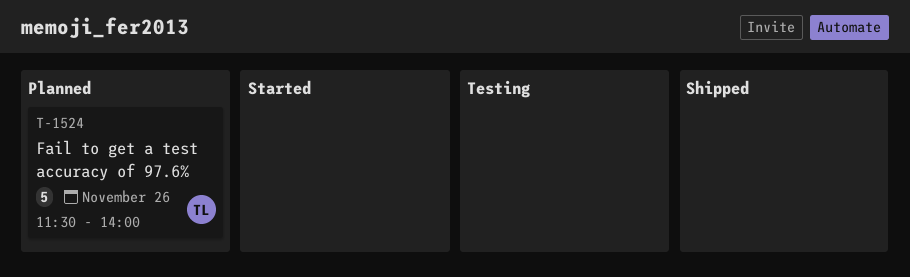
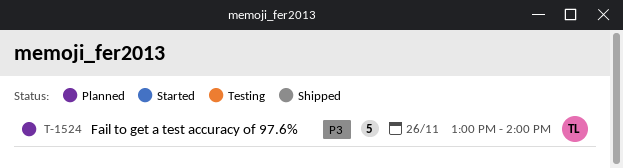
T-1524, begins: 11:30 -> 13:00

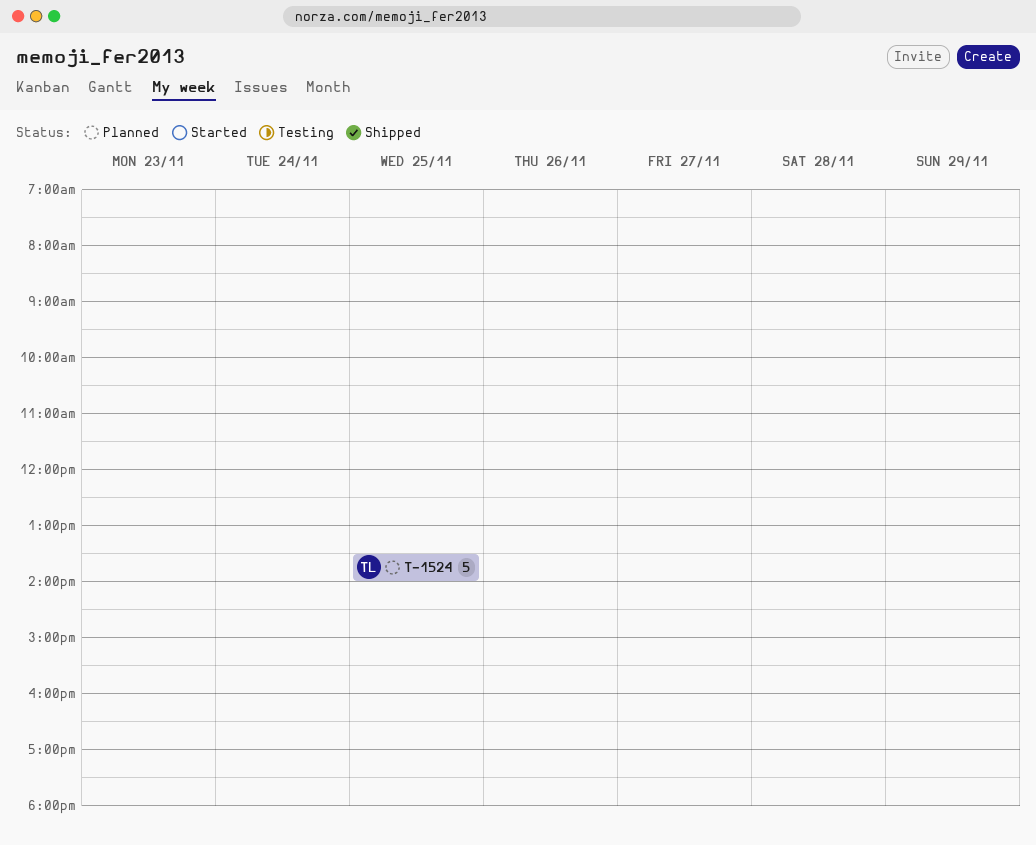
T-1524, day: Nov 26 -> Nov 25
T-1524, begins: 13:00 -> 13:30

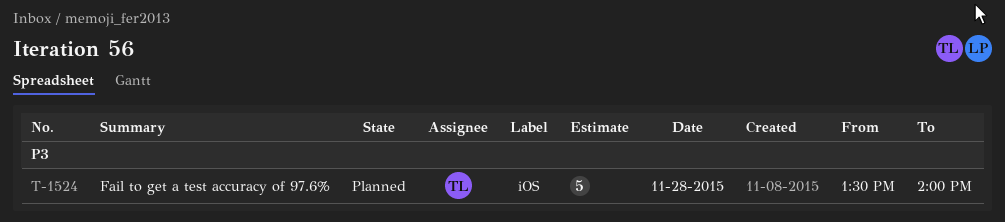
T-1524, day: Nov 25 -> Nov 28

